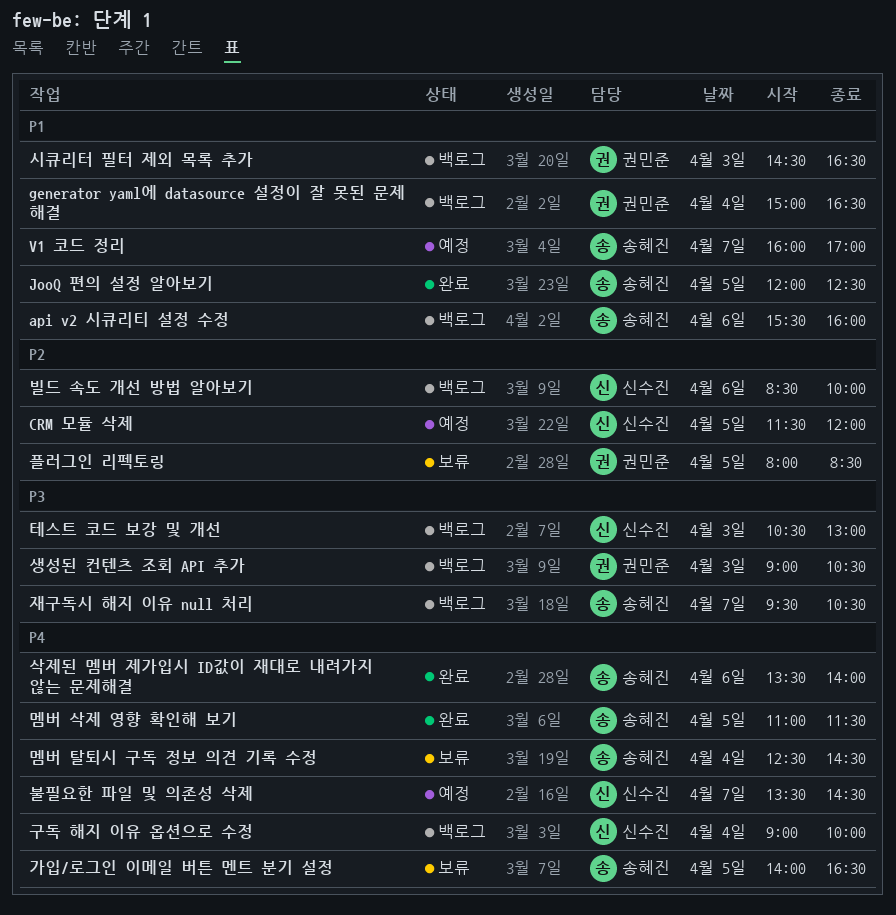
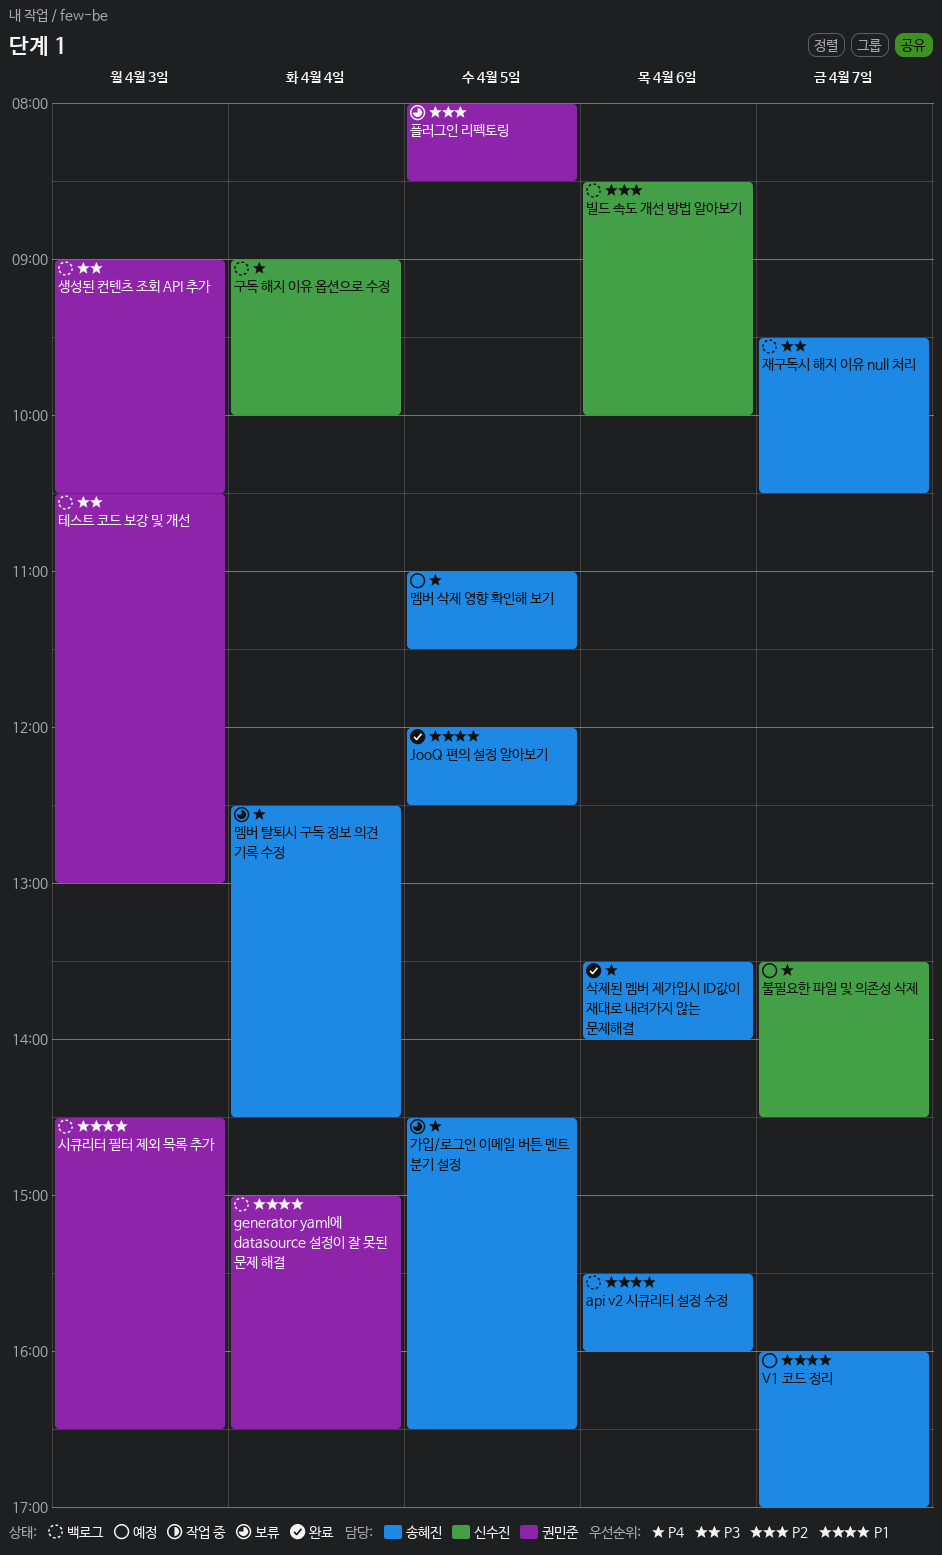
CRM 모듈 삭제: present -> none
가입/로그인 이메일 버튼 멘트 분기 설정, begins: 14:00 -> 14:30
멤버 삭제 영향 확인해 보기, status: 완료 -> 예정
테스트 코드 보강 및 개선, owner: 신수진 -> 권민준

